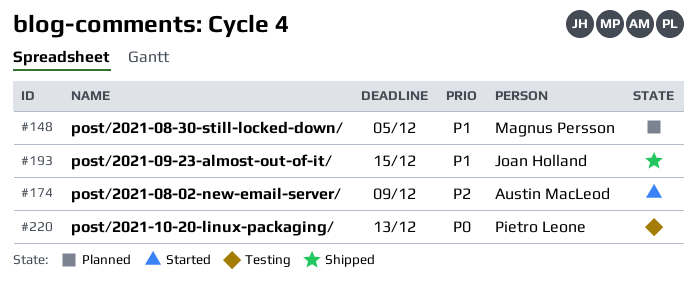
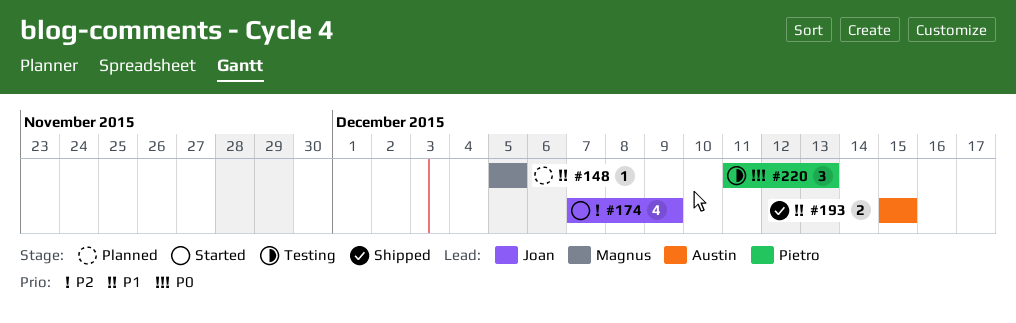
#174, owner: Austin MacLeod -> Joan Holland
#193, owner: Joan Holland -> Austin MacLeod

